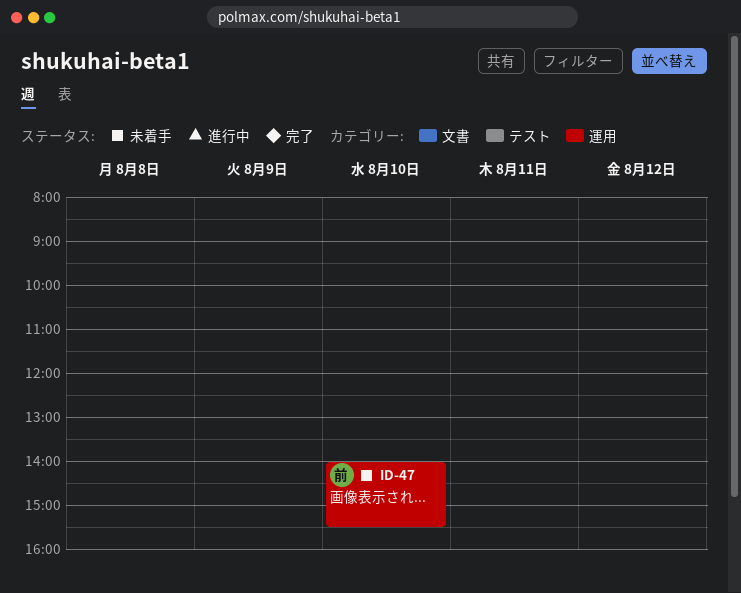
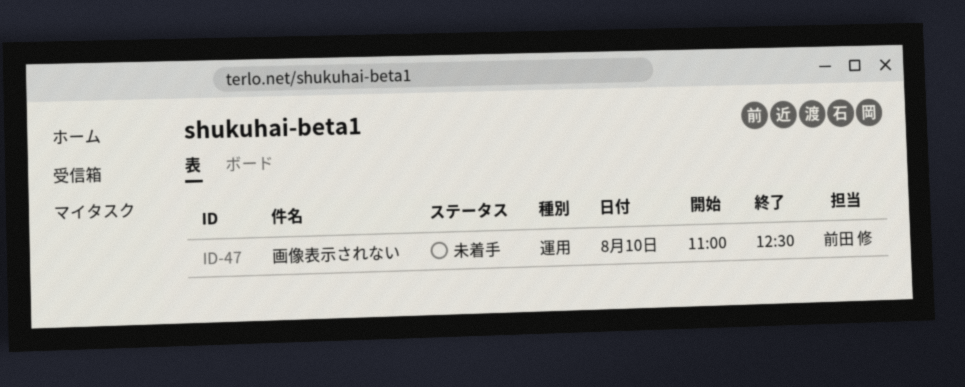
ID-47, begins: 14:00 -> 11:00
ID-47, ends: 15:30 -> 12:30

